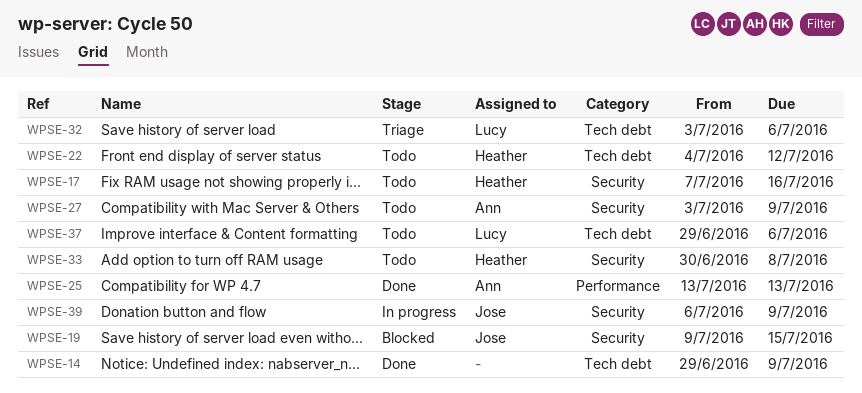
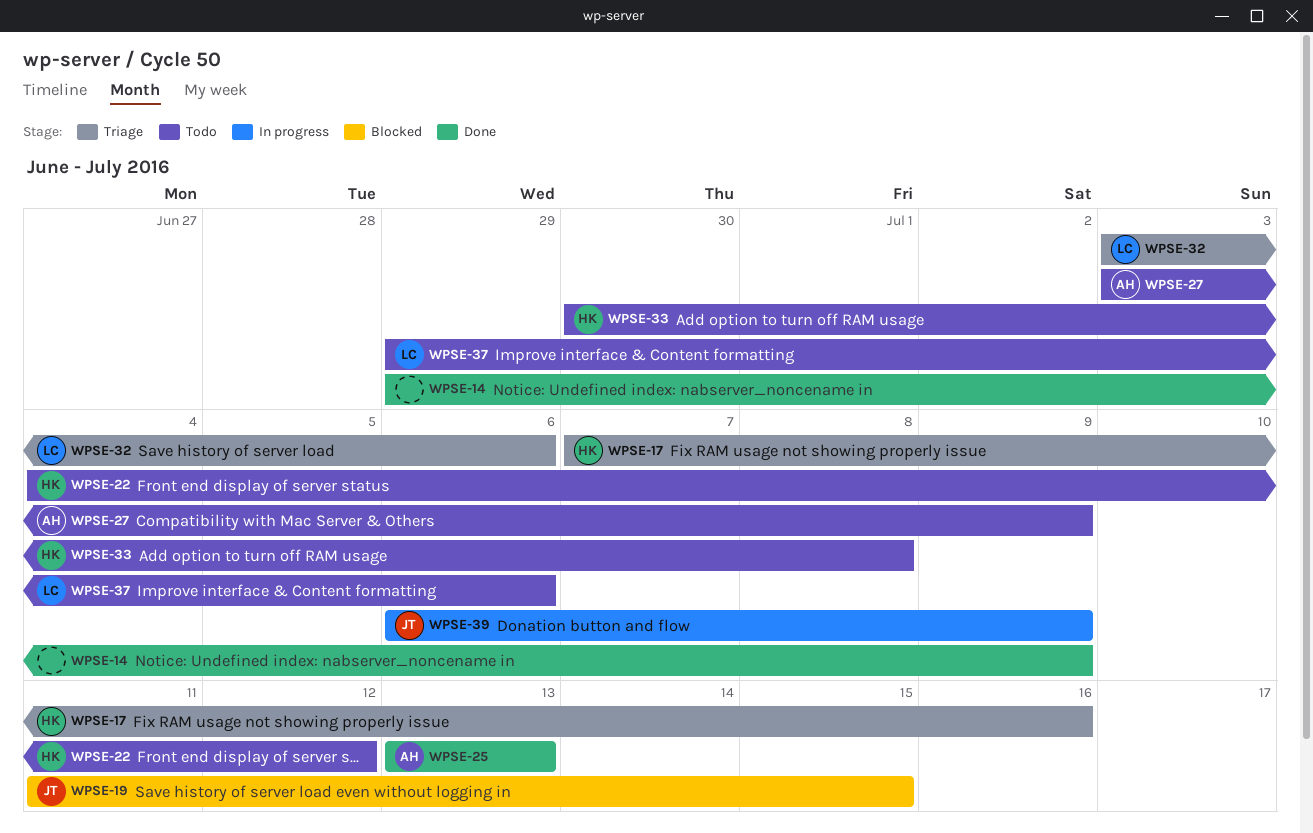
WPSE-17, status: Todo -> Triage
WPSE-19, start: Jul 9 -> Jul 11

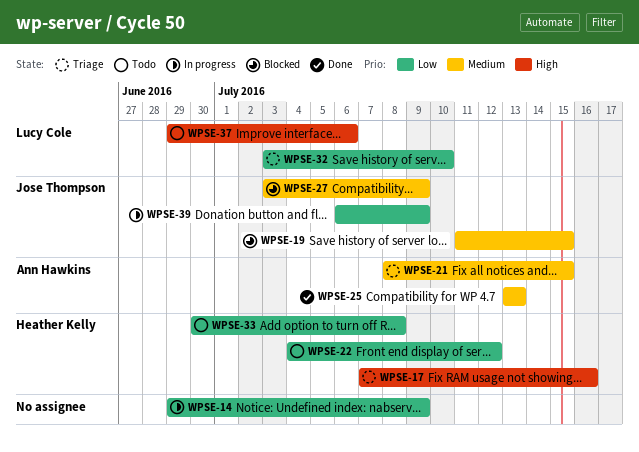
WPSE-14, status: Done -> In progress
WPSE-21: none -> present
WPSE-27, status: Todo -> Blocked
WPSE-27, owner: Ann Hawkins -> Jose Thompson
WPSE-32, due: Jul 6 -> Jul 10

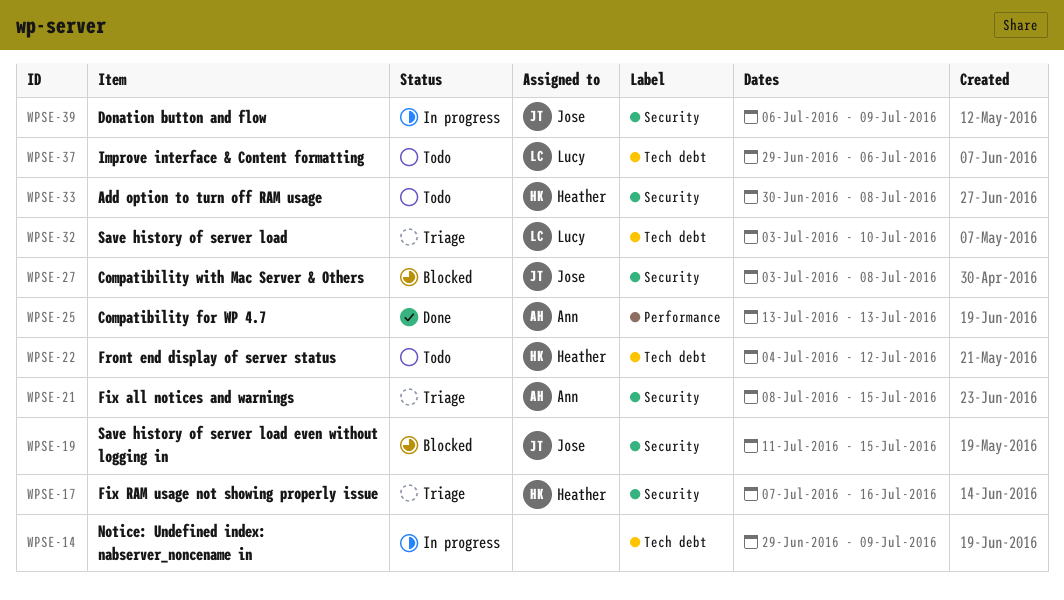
WPSE-27, due: Jul 9 -> Jul 8

